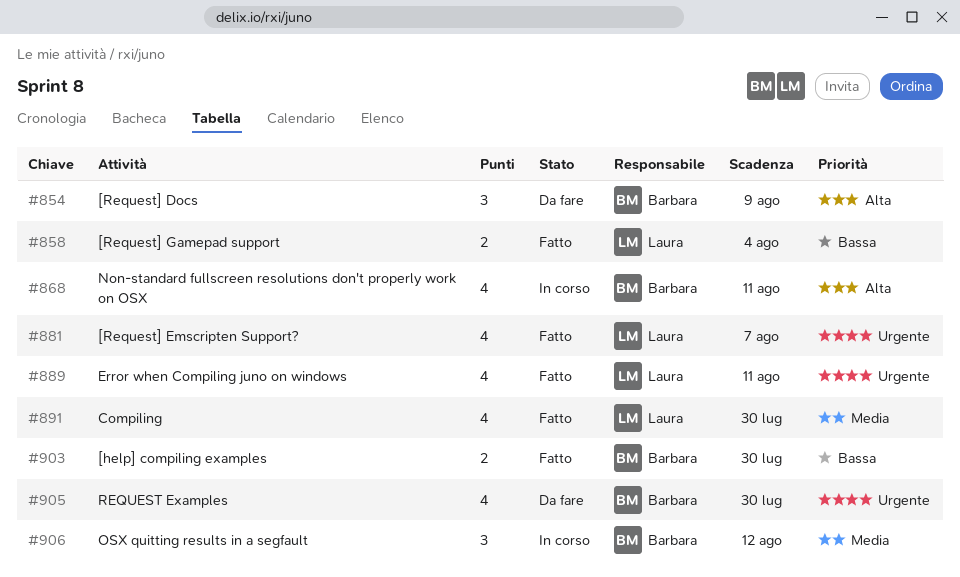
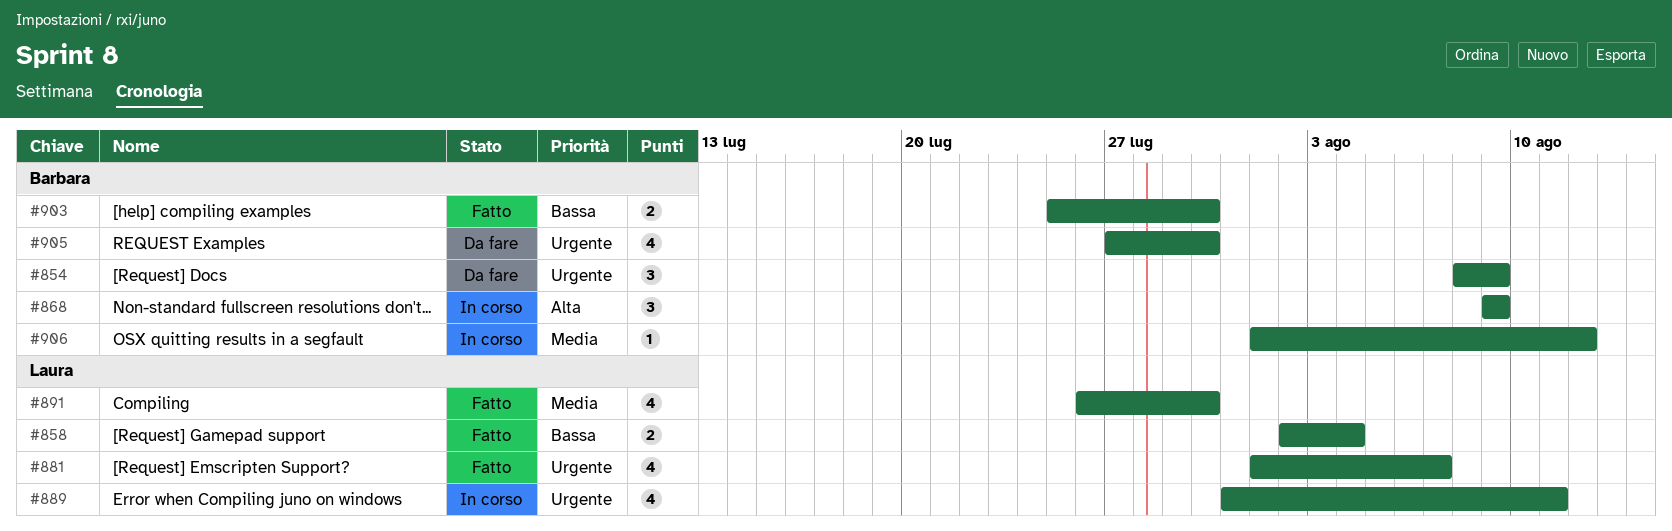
#854, priority: Alta -> Urgente
#868, estimate: 4 -> 3
#868, due: Aug 11 -> Aug 9
#889, status: Fatto -> In corso
#906, estimate: 3 -> 1

